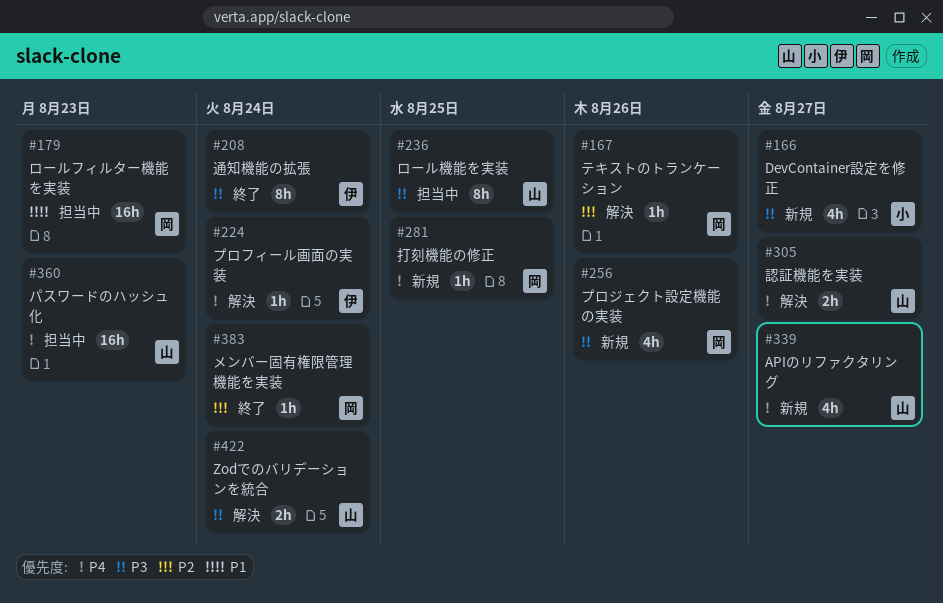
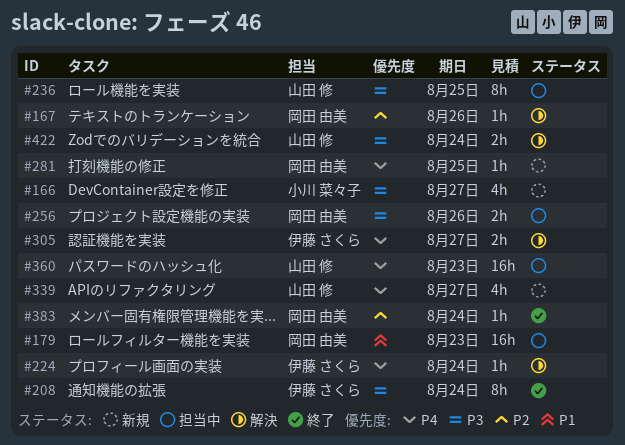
#256, status: 新規 -> 担当中
#256, estimate: 4h -> 2h
#305, owner: 山田 修 -> 伊藤 さくら

